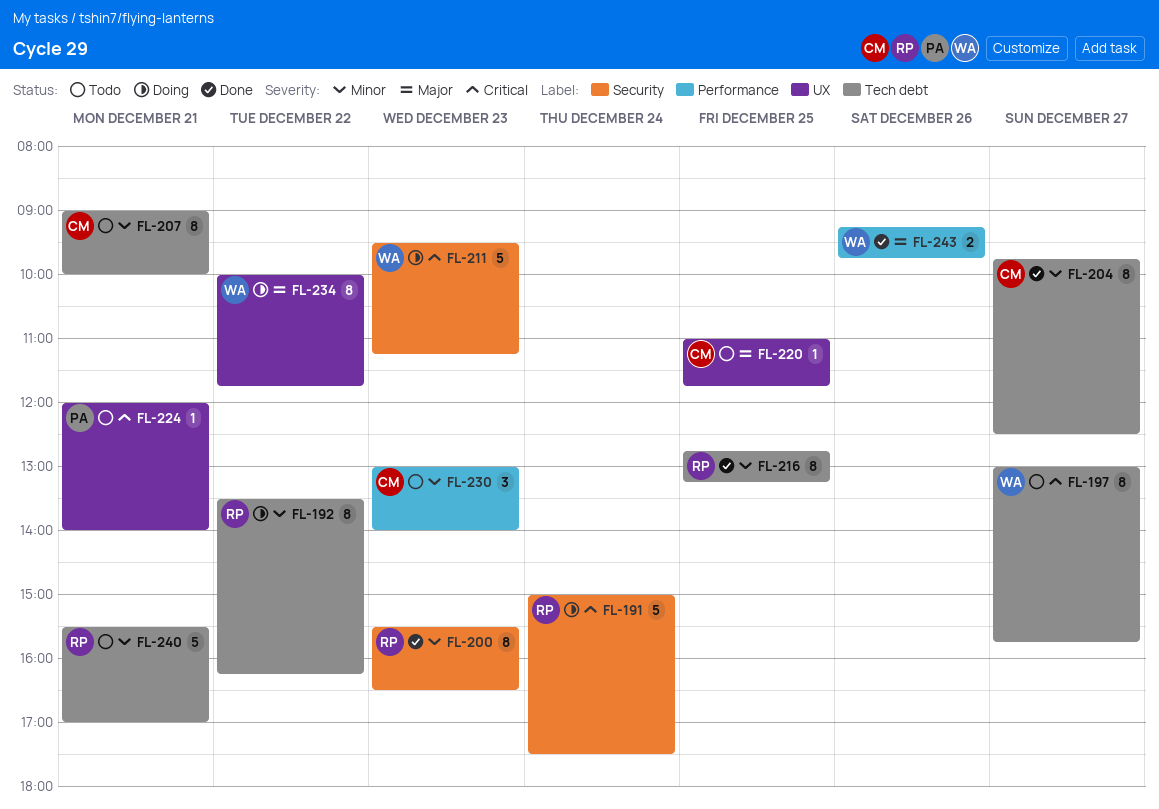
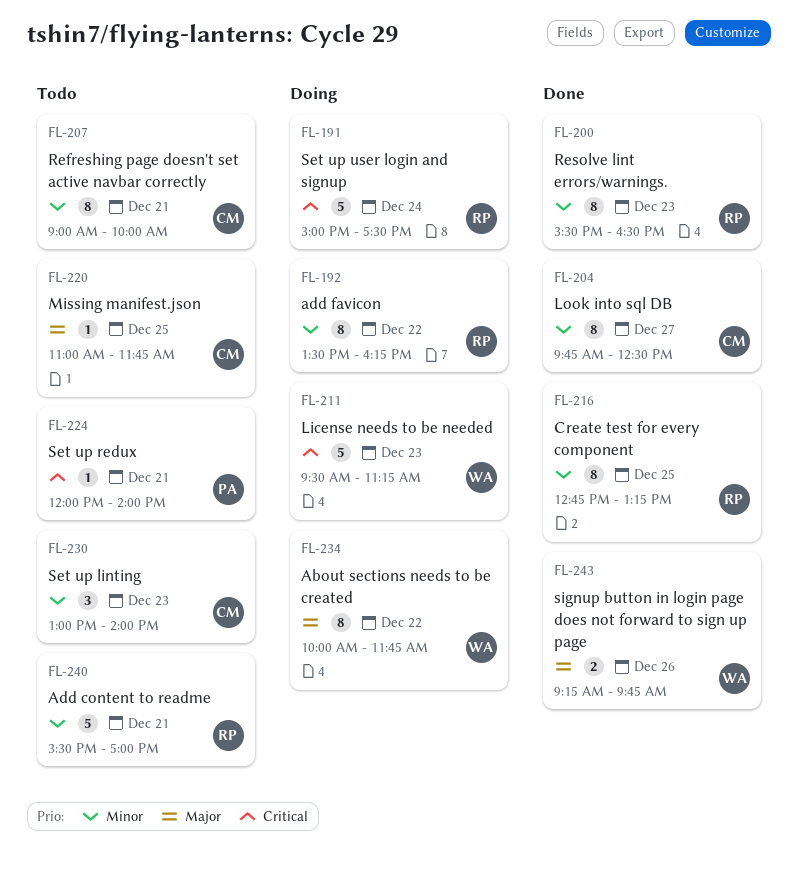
FL-197: present -> none

